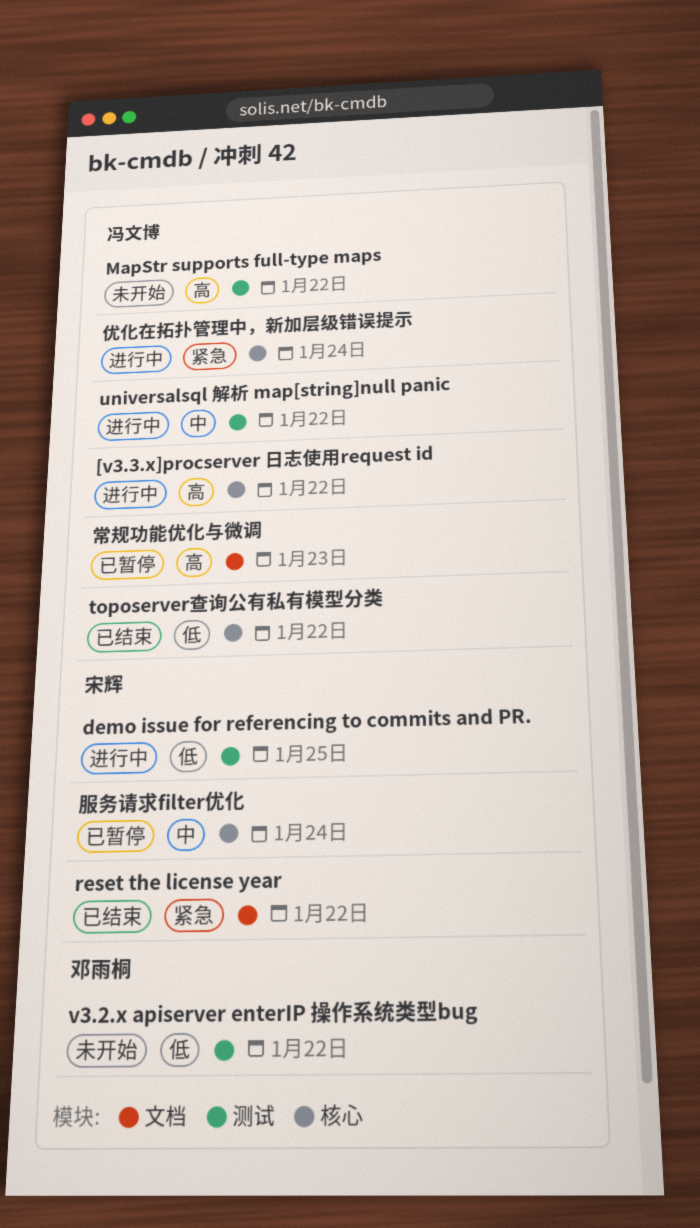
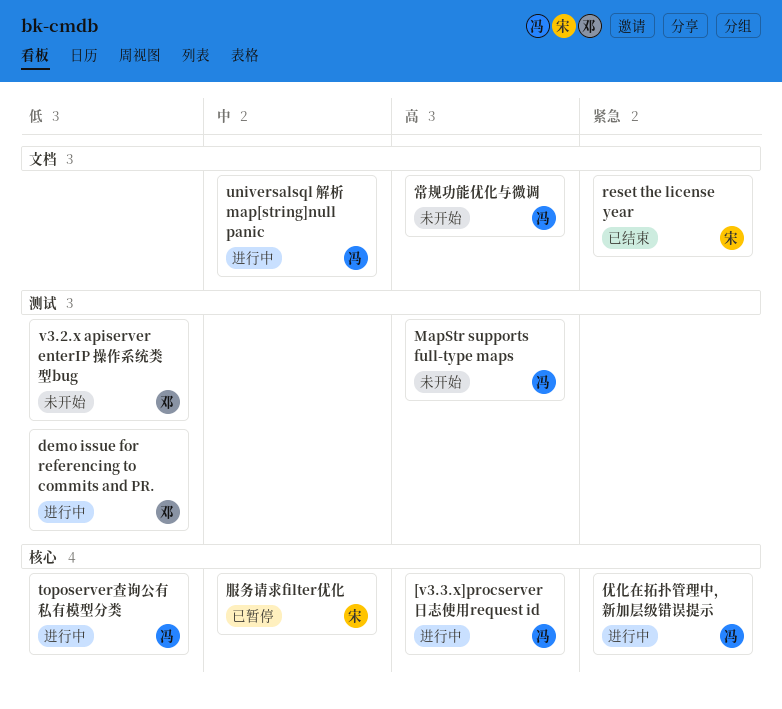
demo issue for referencing to commits and PR., owner: 宋辉 -> 邓雨桐
toposerver查询公有私有模型分类, status: 已结束 -> 进行中
universalsql 解析 map[string]null panic, label: 测试 -> 文档
常规功能优化与微调, status: 已暂停 -> 未开始

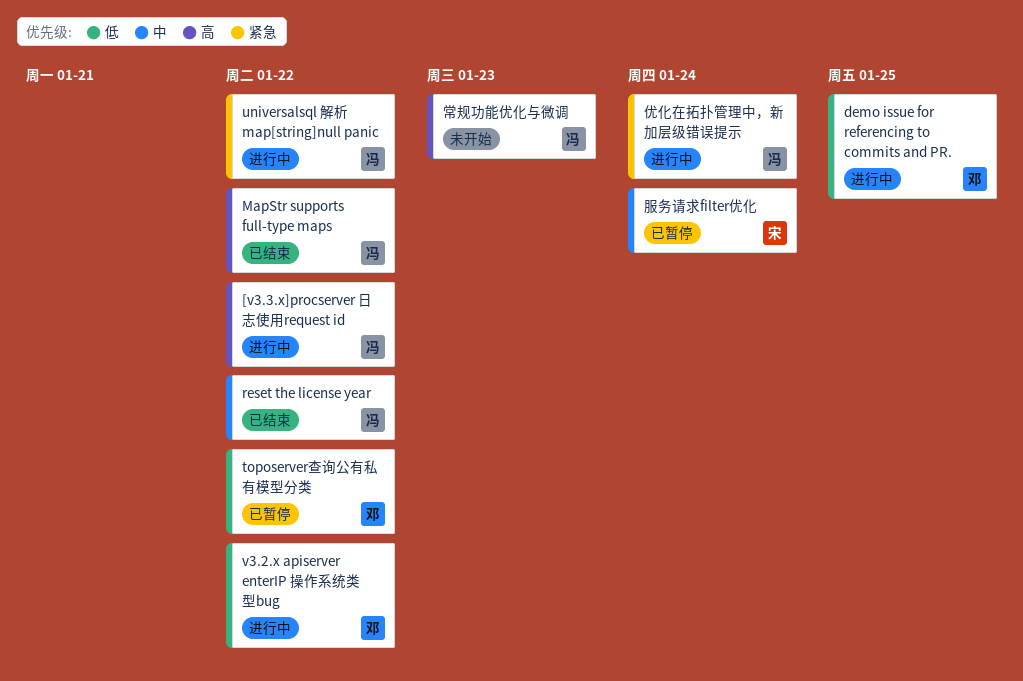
MapStr supports full-type maps, status: 未开始 -> 已结束
reset the license year, owner: 宋 -> 冯
reset the license year, priority: 紧急 -> 中
toposerver查询公有私有模型分类, status: 进行中 -> 已暂停
toposerver查询公有私有模型分类, owner: 冯 -> 邓
universalsql 解析 map[string]null panic, priority: 中 -> 紧急
v3.2.x apiserver enterIP 操作系统类型bug, status: 未开始 -> 进行中

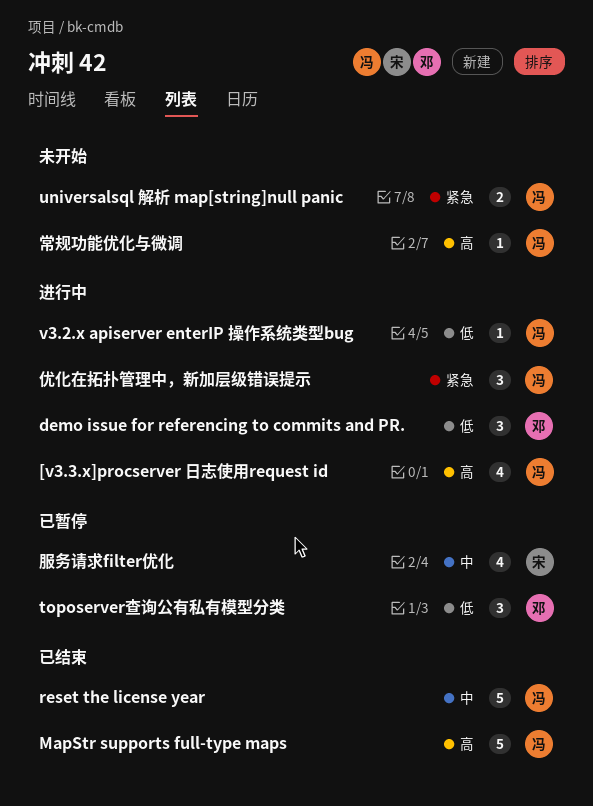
universalsql 解析 map[string]null panic, status: 进行中 -> 未开始
v3.2.x apiserver enterIP 操作系统类型bug, owner: 邓 -> 冯

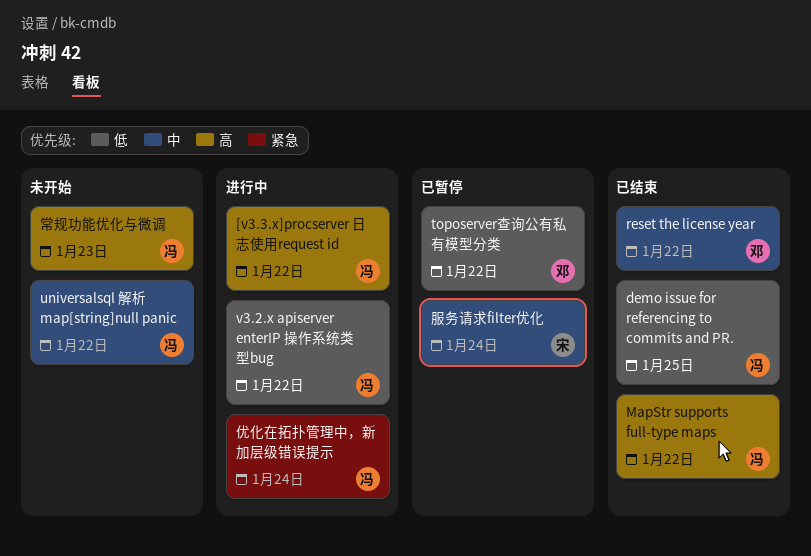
demo issue for referencing to commits and PR., status: 进行中 -> 已结束
demo issue for referencing to commits and PR., owner: 邓 -> 冯
reset the license year, owner: 冯 -> 邓
universalsql 解析 map[string]null panic, priority: 紧急 -> 中

